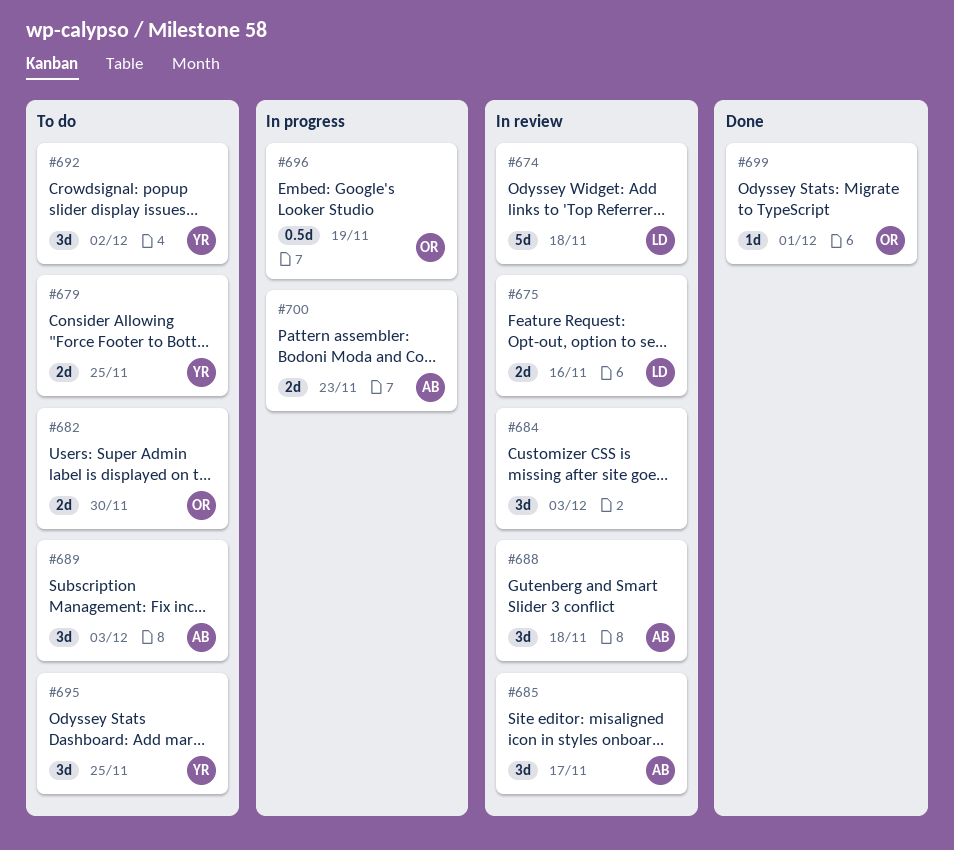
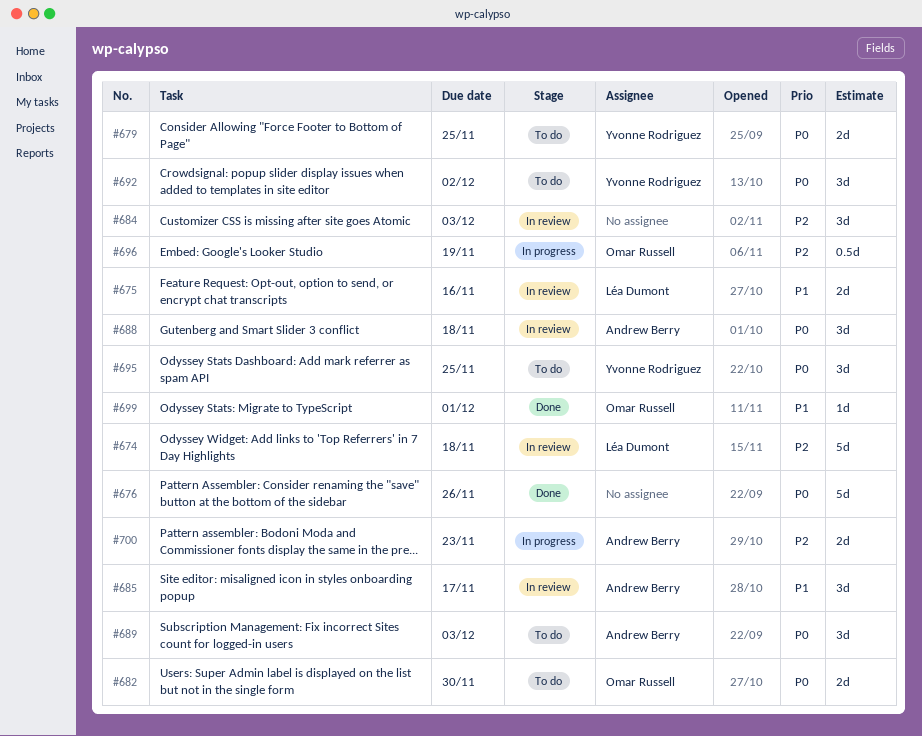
#676: none -> present

